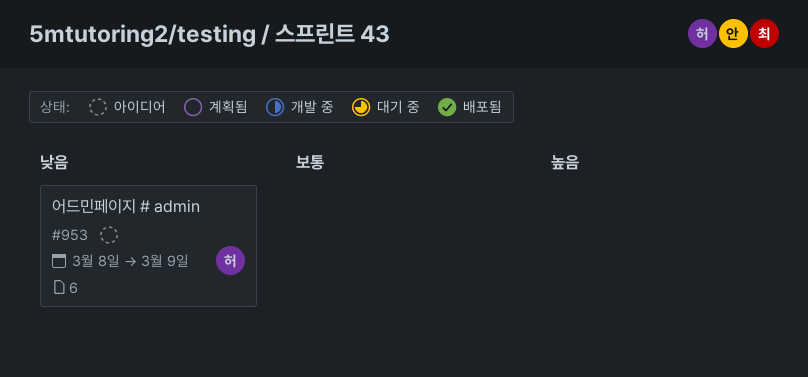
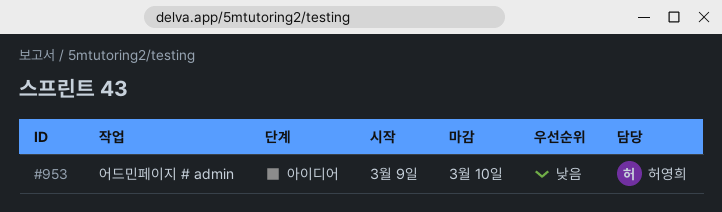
#953, start: Mar 8 -> Mar 9
#953, due: Mar 9 -> Mar 10

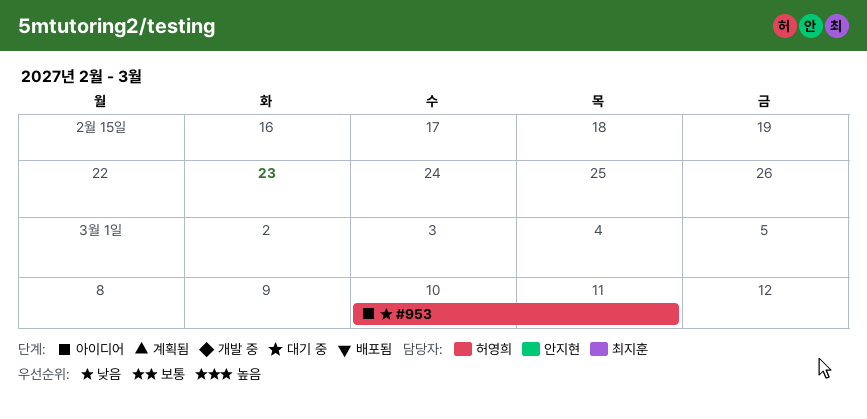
#953, start: Mar 9 -> Mar 10
#953, due: Mar 10 -> Mar 11

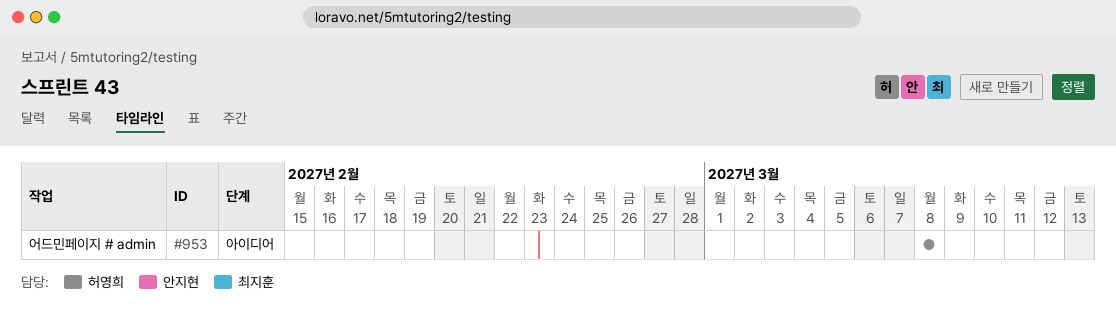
#953, start: Mar 10 -> Mar 8
#953, due: Mar 11 -> Mar 8

